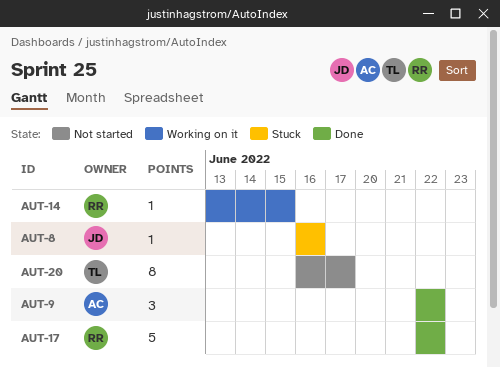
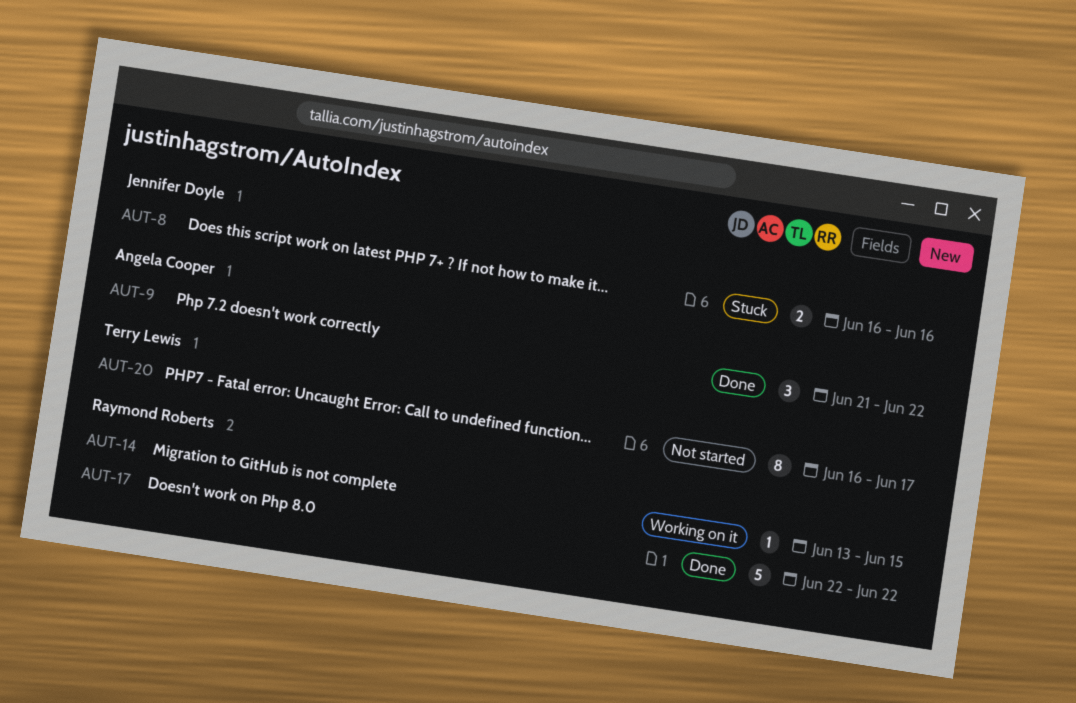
AUT-8, estimate: 1 -> 2
AUT-9, start: Jun 22 -> Jun 21

